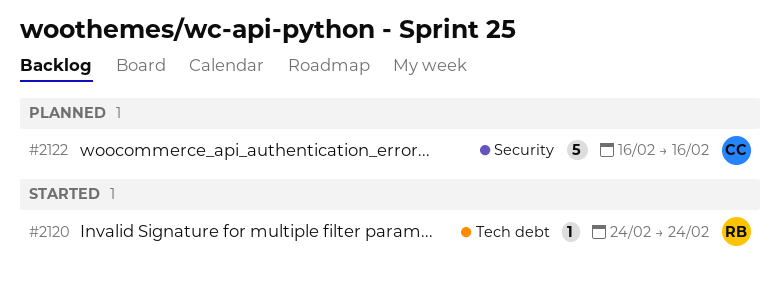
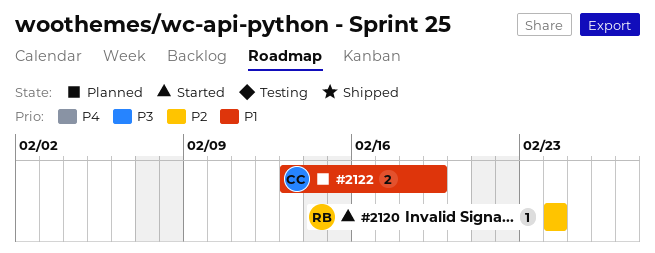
#2122, estimate: 5 -> 2
#2122, start: Feb 16 -> Feb 13
#2122, due: Feb 16 -> Feb 19

